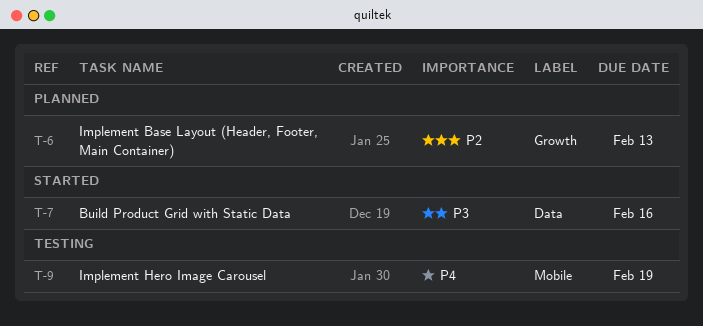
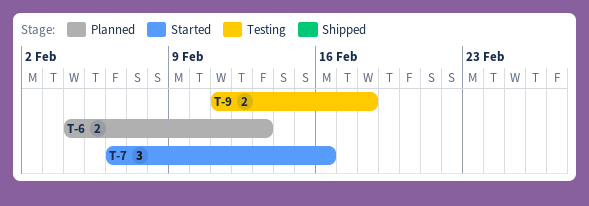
T-9, due: Feb 19 -> Feb 18

